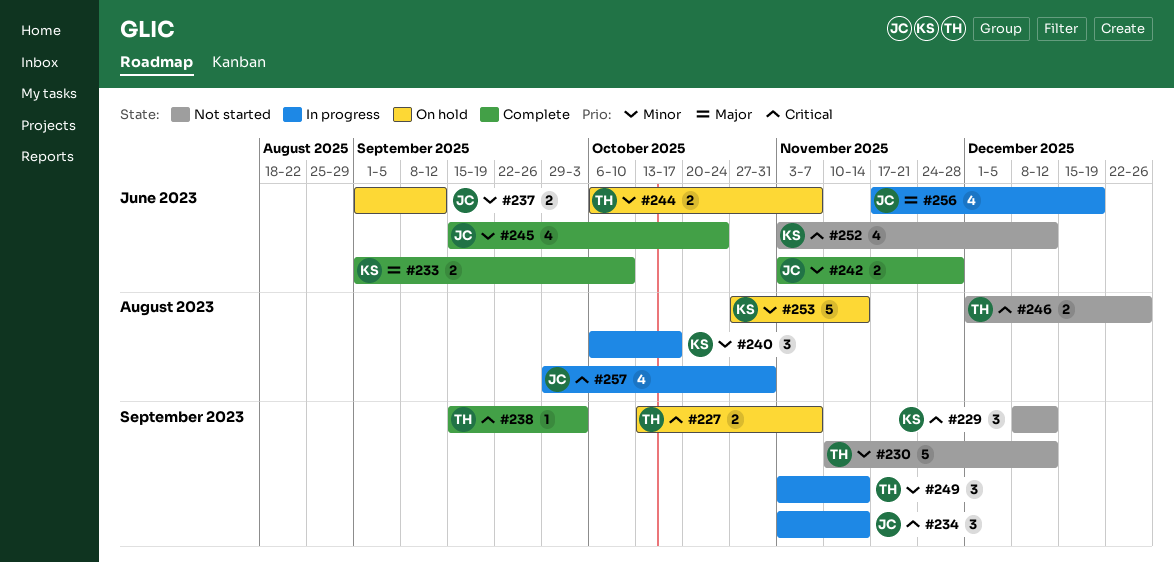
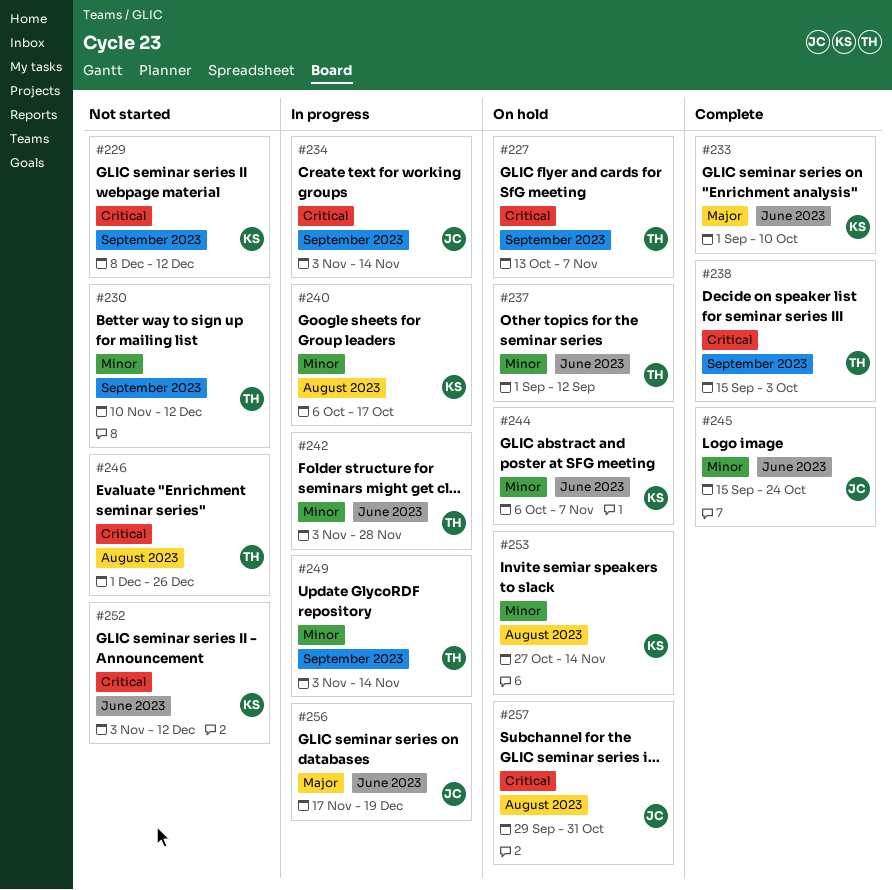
#237, owner: JC -> TH
#242, status: Complete -> In progress
#242, owner: JC -> TH
#244, owner: TH -> KS
#257, status: In progress -> On hold

